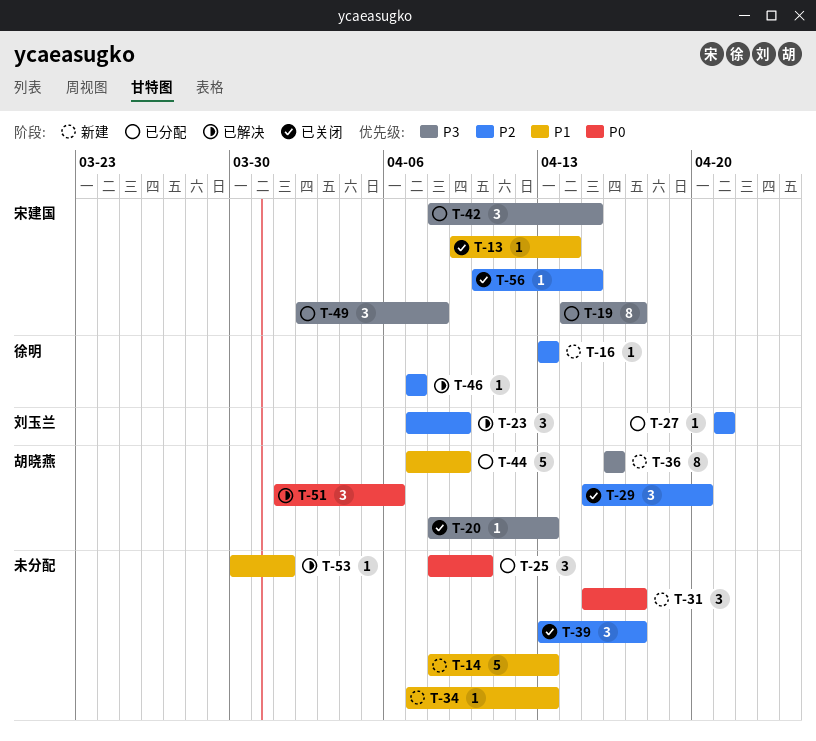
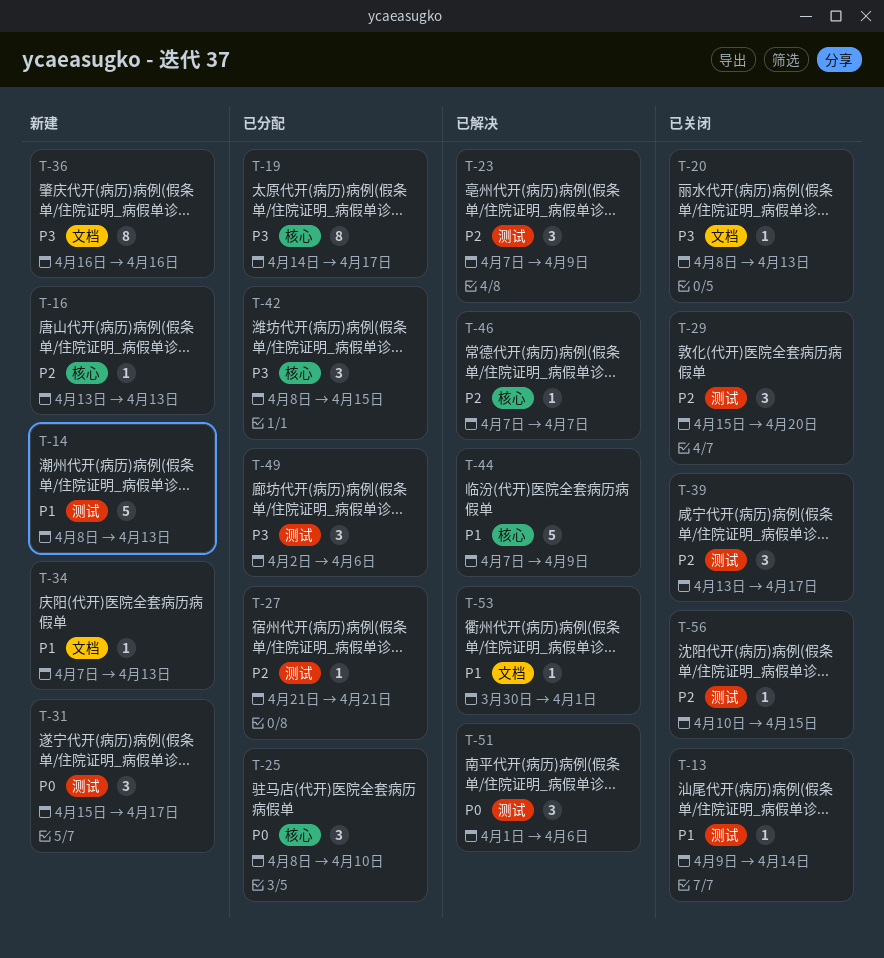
T-44, status: 已分配 -> 已解决
T-49, due: Apr 8 -> Apr 6

